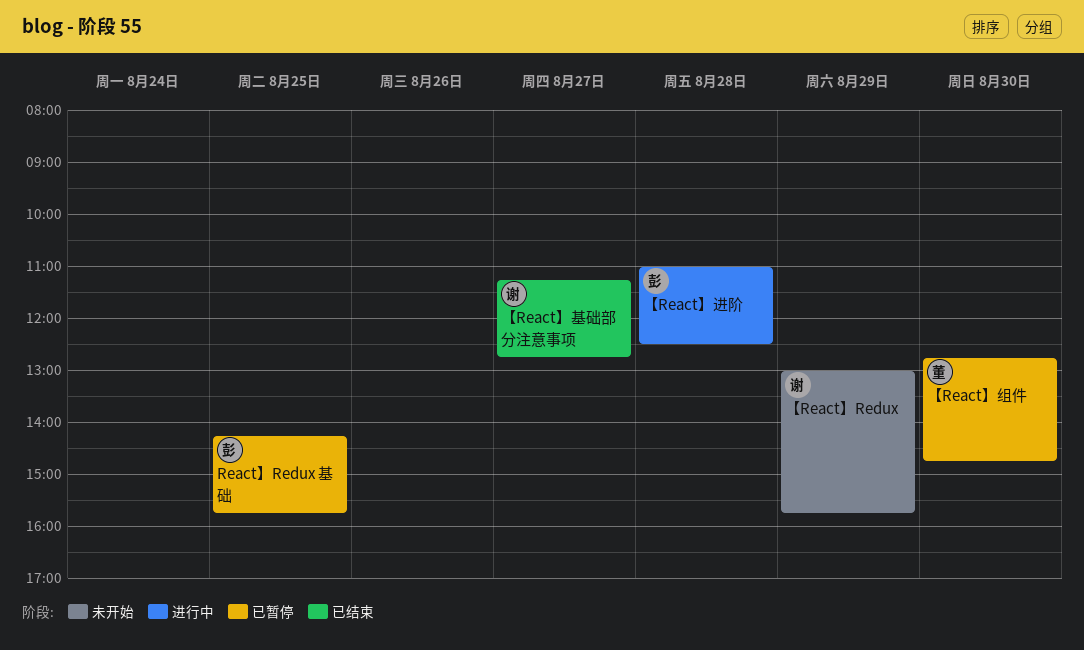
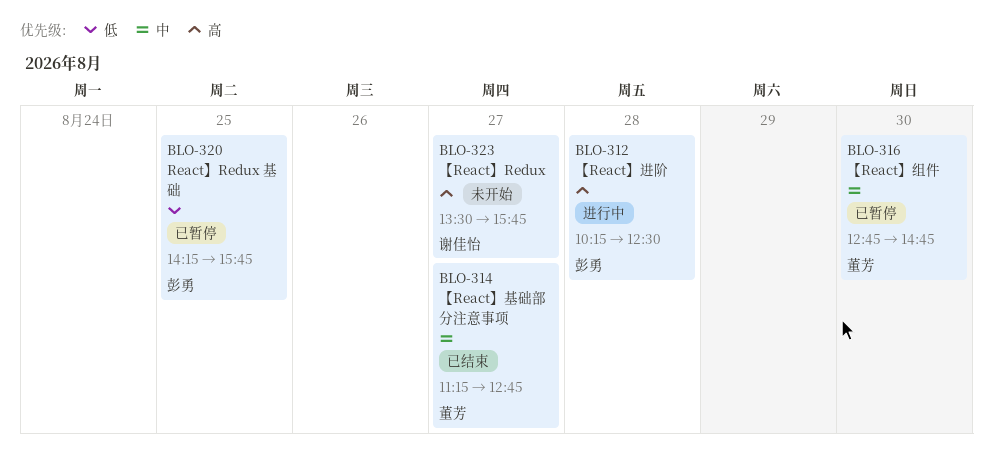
【React】Redux, day: Aug 29 -> Aug 27
【React】Redux, begins: 13:00 -> 13:30
【React】基础部分注意事项, owner: 谢佳怡 -> 董芳
【React】进阶, begins: 11:00 -> 10:15

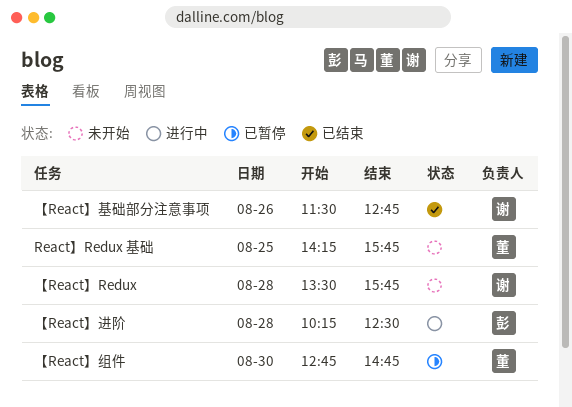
React】Redux 基础, status: 已暂停 -> 未开始
React】Redux 基础, owner: 彭勇 -> 董芳
【React】Redux, day: Aug 27 -> Aug 28
【React】基础部分注意事项, owner: 董芳 -> 谢佳怡
【React】基础部分注意事项, day: Aug 27 -> Aug 26
【React】基础部分注意事项, begins: 11:15 -> 11:30

